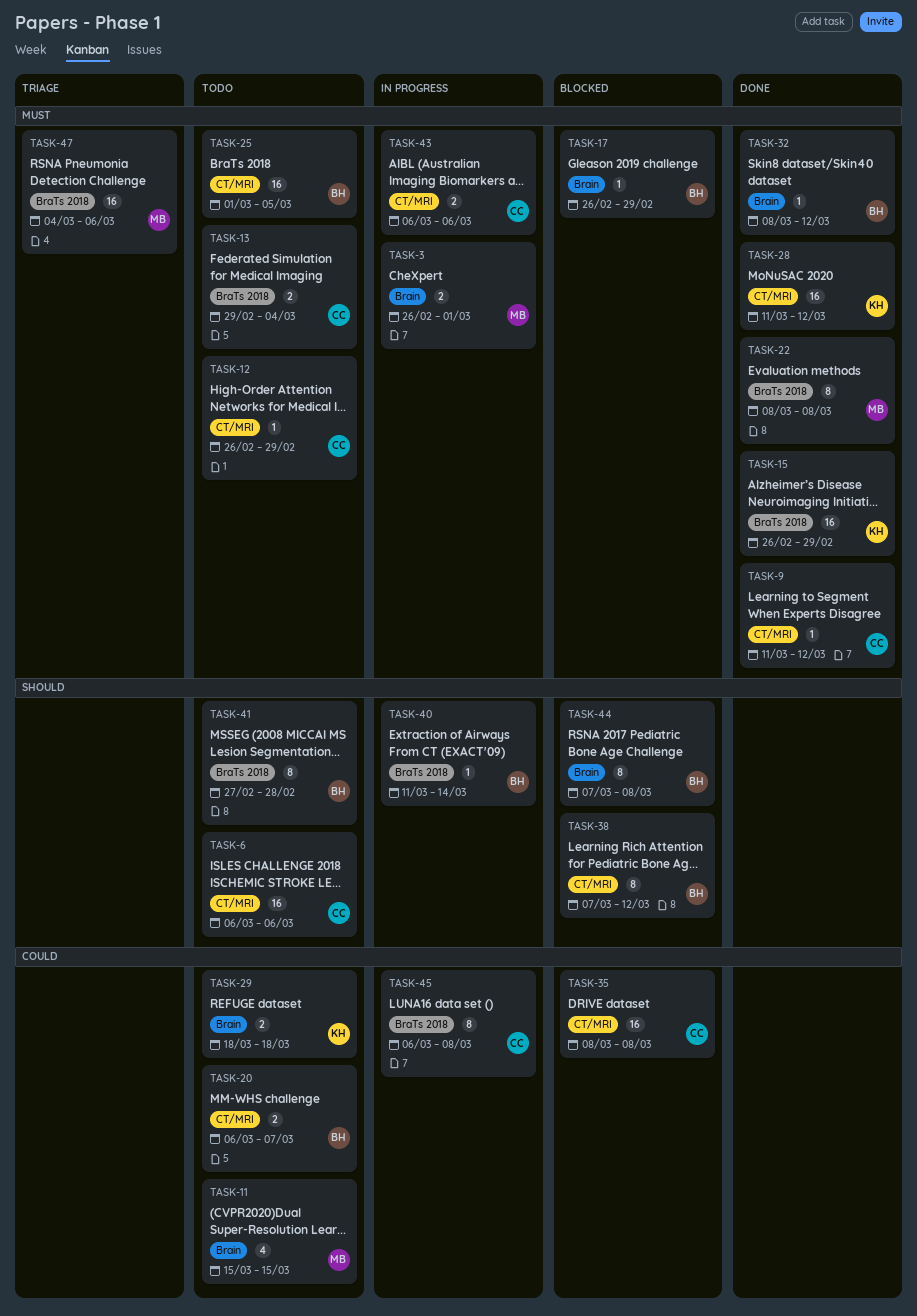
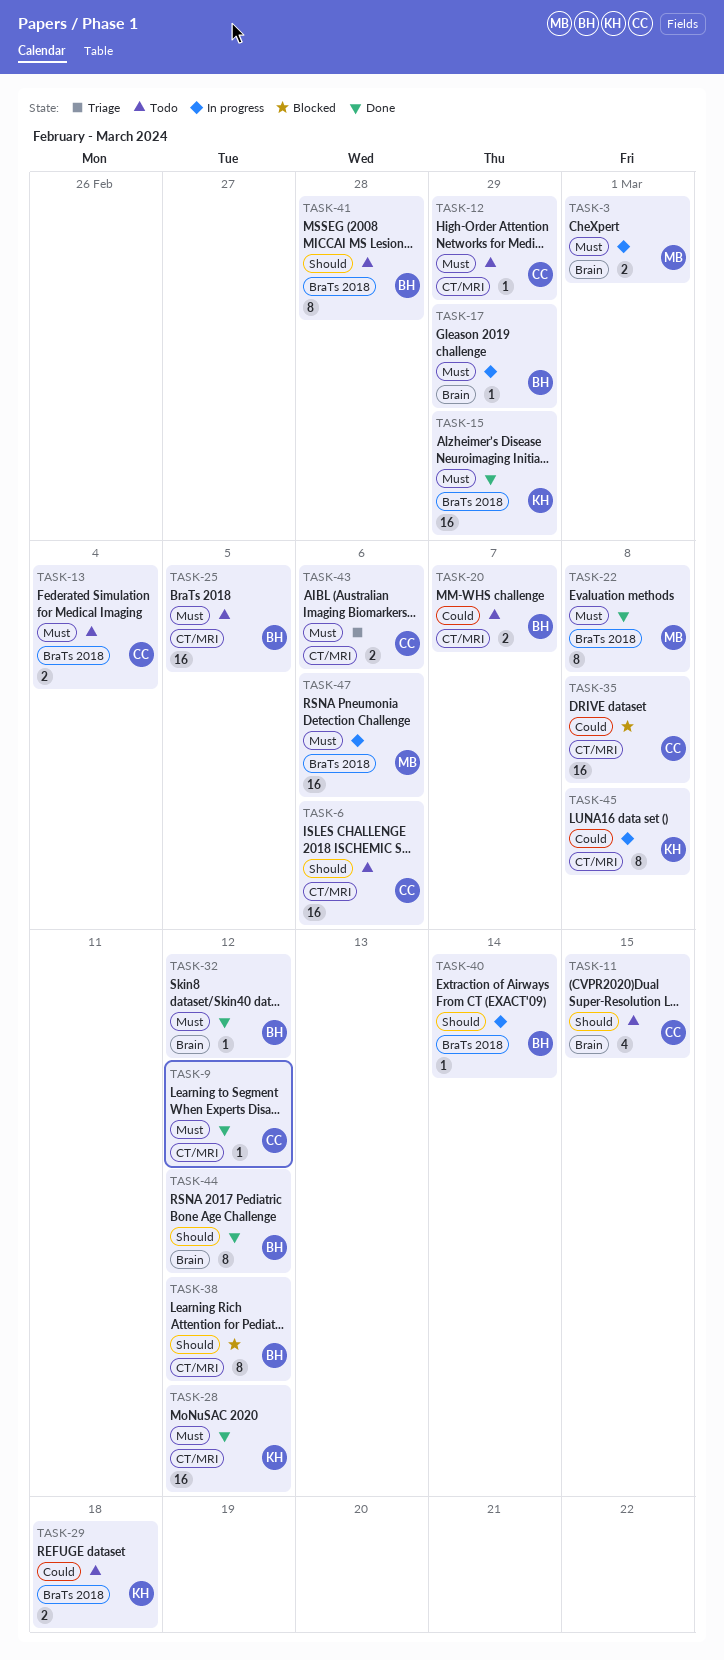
TASK-11, owner: MB -> CC
TASK-11, priority: Could -> Should
TASK-17, status: Blocked -> In progress
TASK-29, label: Brain -> BraTs 2018
TASK-43, status: In progress -> Triage
TASK-44, status: Blocked -> Done
TASK-44, due: Mar 8 -> Mar 12
TASK-45, owner: CC -> KH
TASK-45, label: BraTs 2018 -> CT/MRI
TASK-47, status: Triage -> In progress

